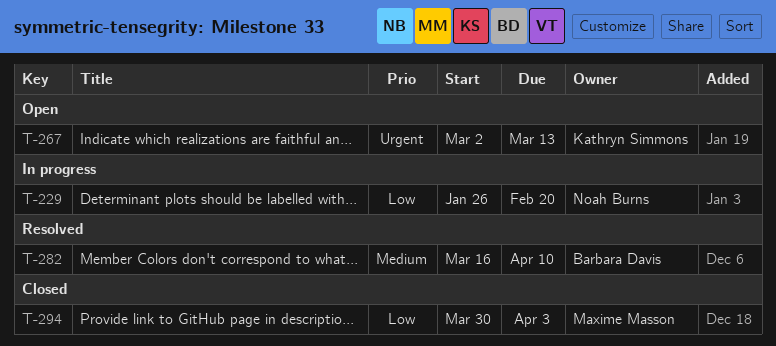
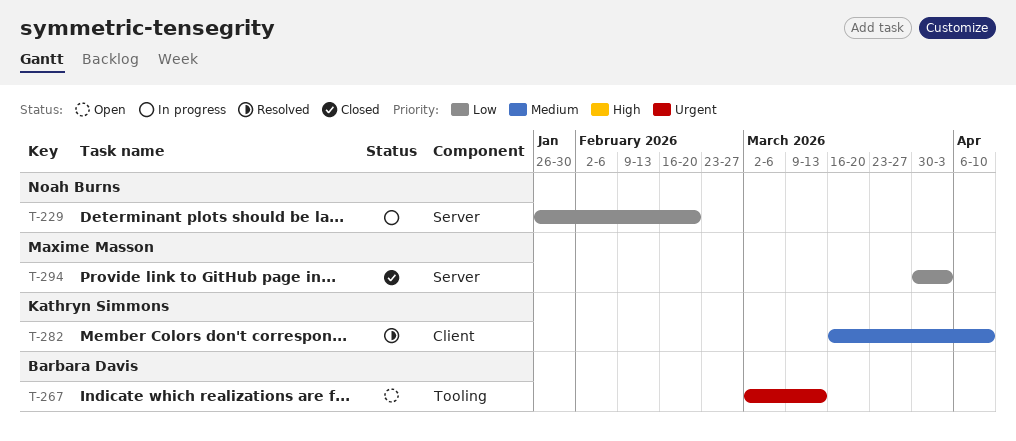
T-267, owner: Kathryn Simmons -> Barbara Davis
T-282, owner: Barbara Davis -> Kathryn Simmons

